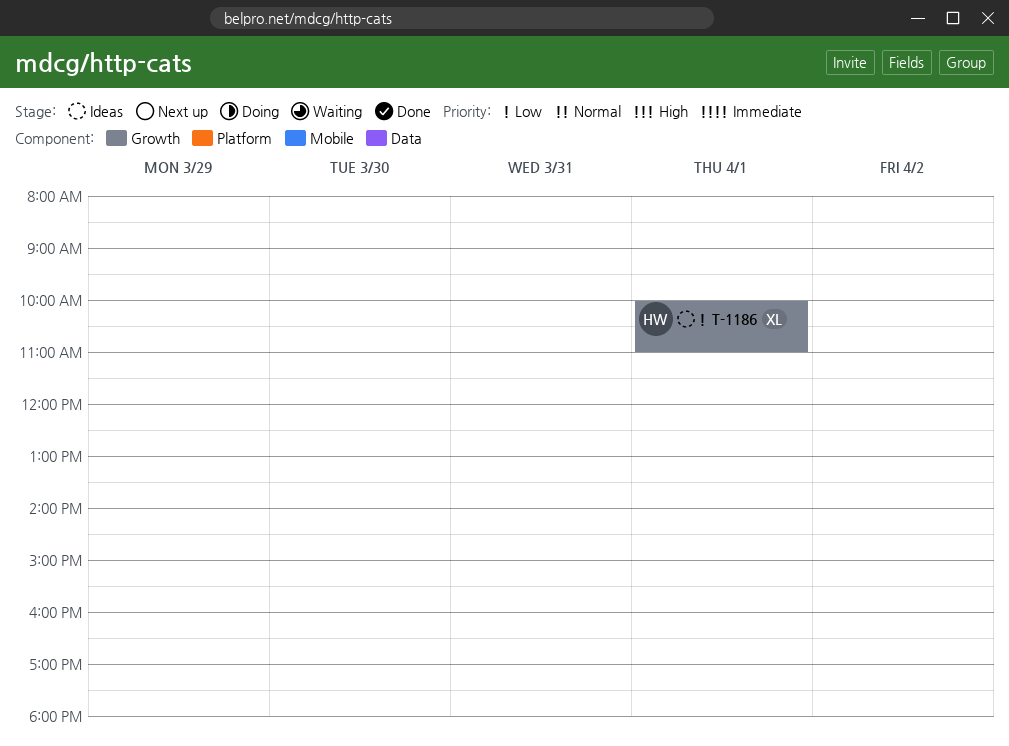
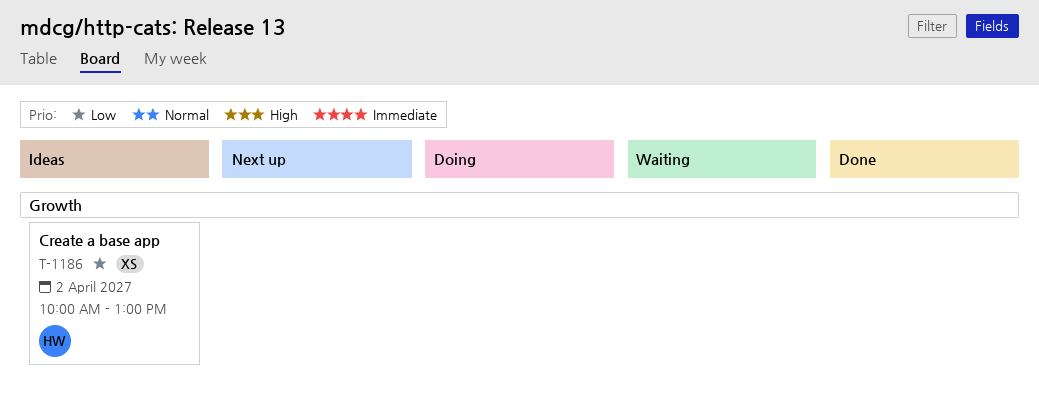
T-1186, estimate: XL -> XS
T-1186, day: Apr 1 -> Apr 2
T-1186, ends: 11:00 -> 13:00

